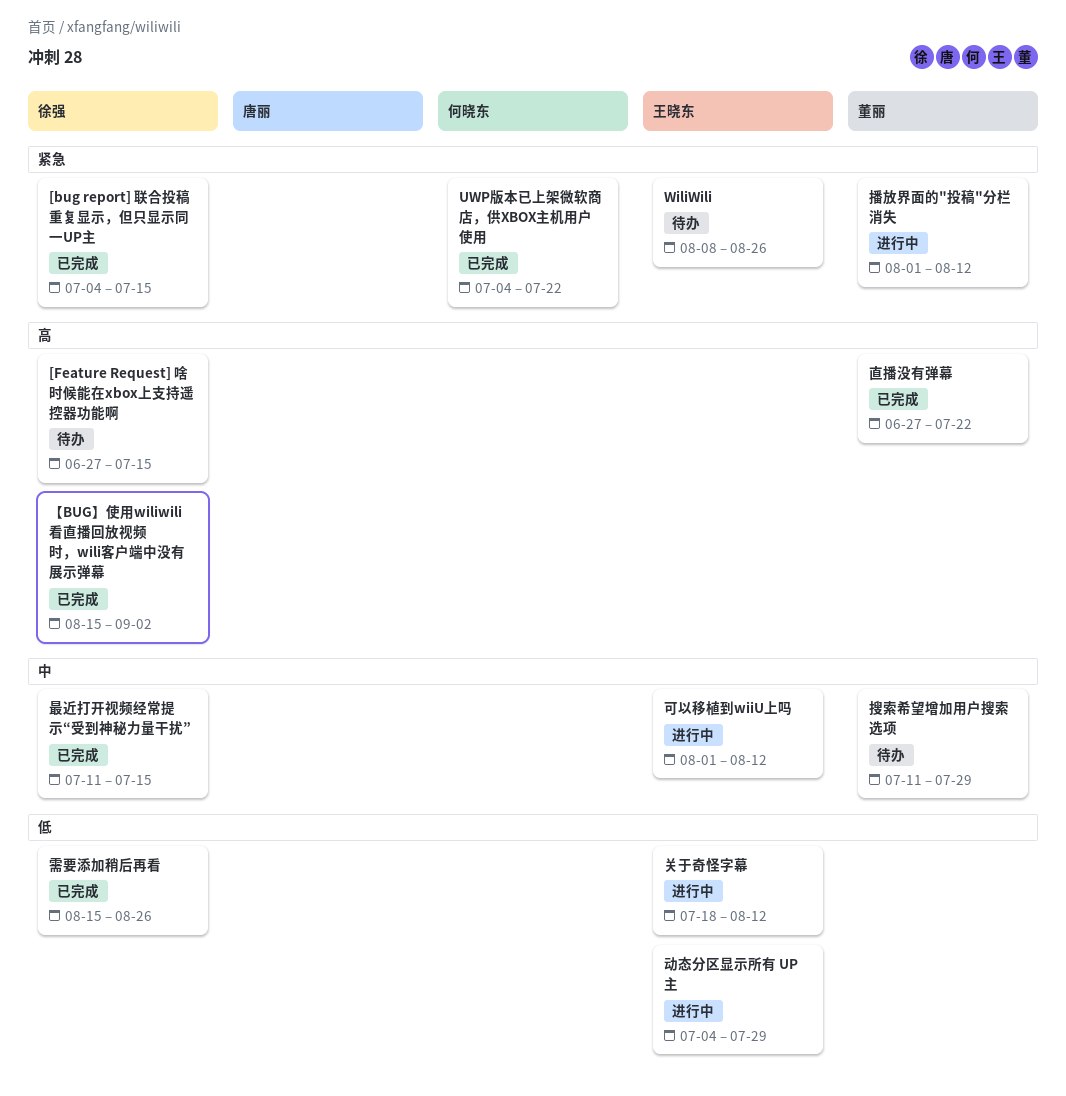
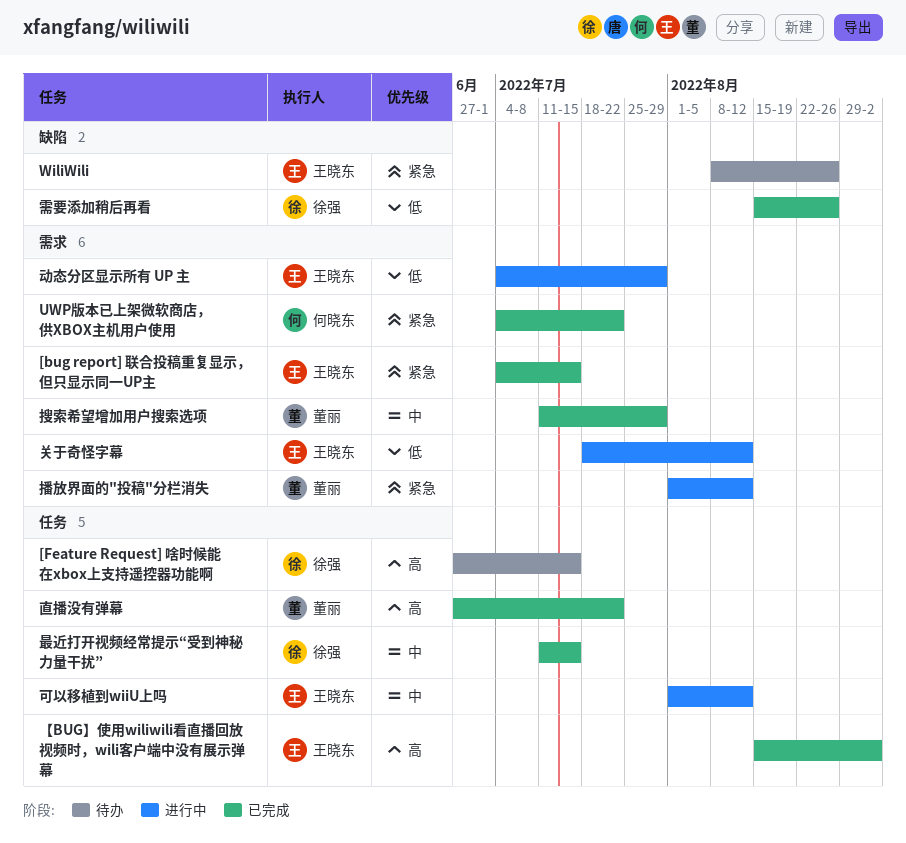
[bug report] 联合投稿重复显示，但只显示同一UP主, owner: 徐强 -> 王晓东
【BUG】使用wiliwili看直播回放视频时，wili客户端中没有展示弹幕, owner: 徐强 -> 王晓东
搜索希望增加用户搜索选项, status: 待办 -> 已完成

